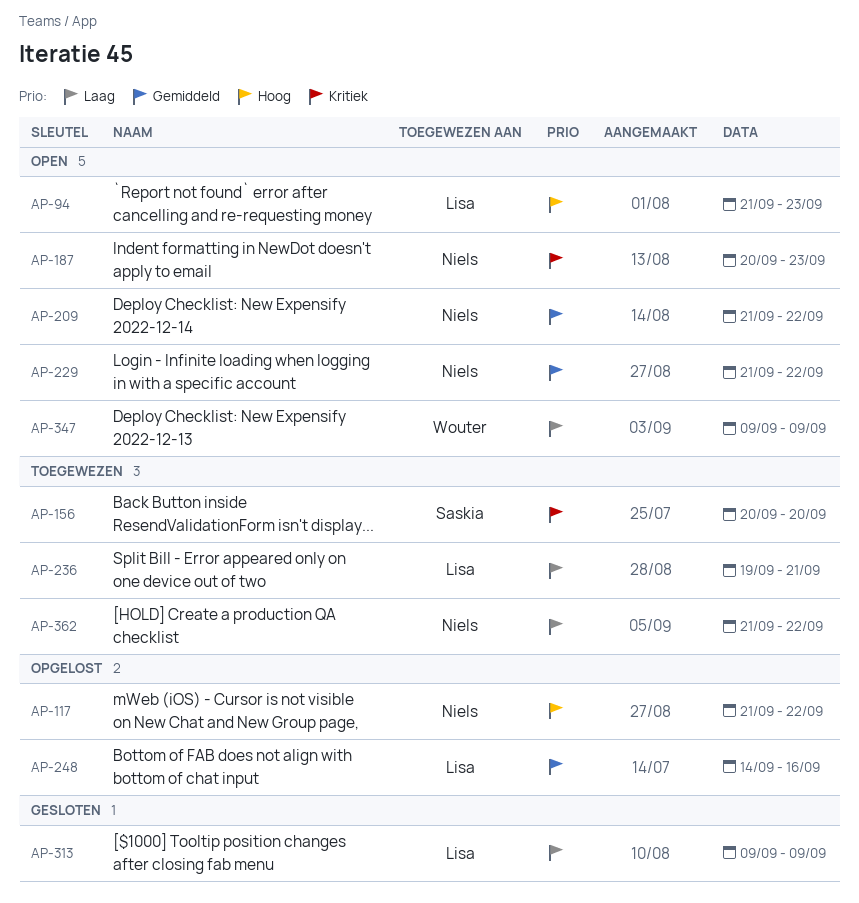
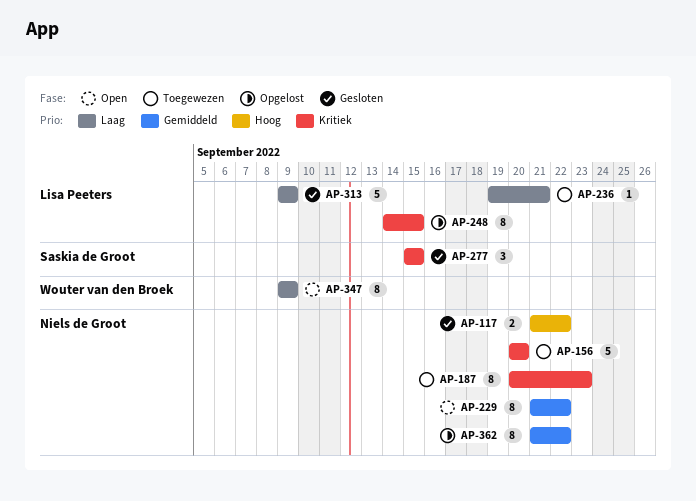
AP-94: present -> none
AP-117, status: Opgelost -> Gesloten
AP-156, owner: Saskia de Groot -> Niels de Groot
AP-187, status: Open -> Toegewezen
AP-209: present -> none
AP-248, priority: Gemiddeld -> Kritiek
AP-248, due: Sep 16 -> Sep 15
AP-277: none -> present
AP-362, status: Toegewezen -> Opgelost
AP-362, priority: Laag -> Gemiddeld

